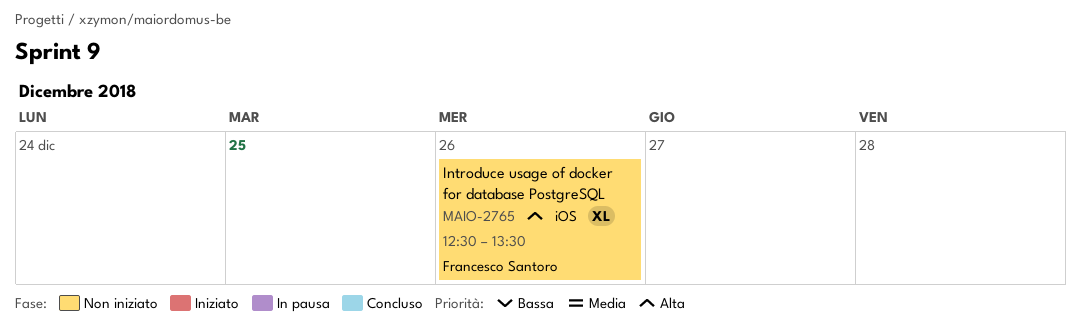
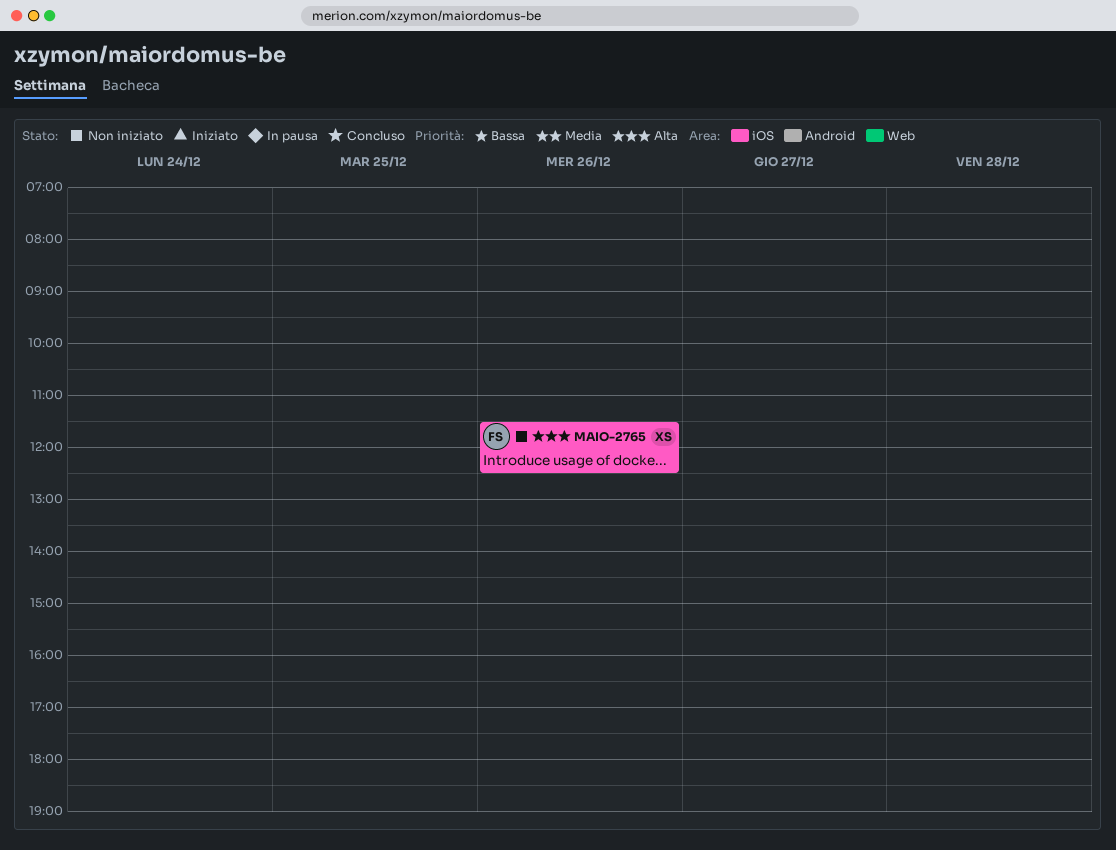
MAIO-2765, estimate: XL -> XS
MAIO-2765, begins: 12:30 -> 11:30
MAIO-2765, ends: 13:30 -> 12:30

